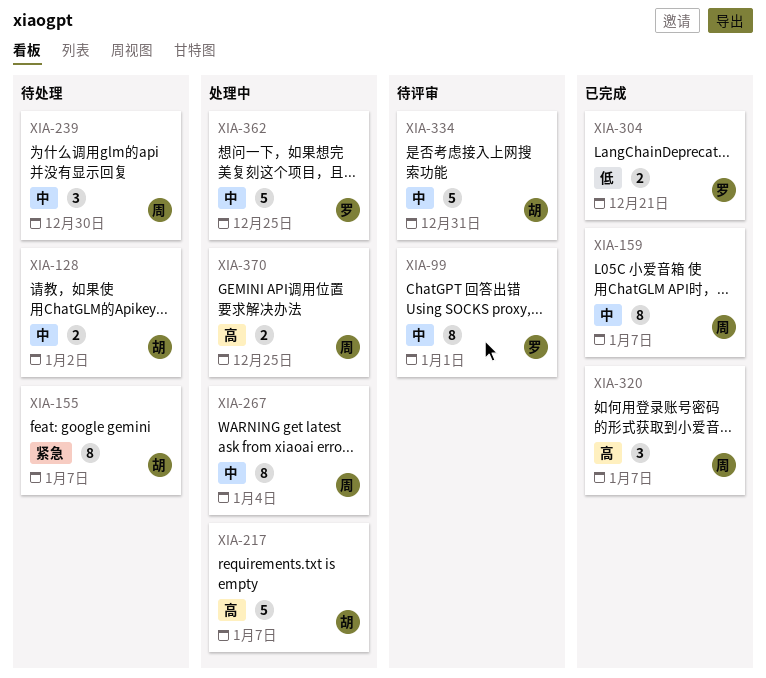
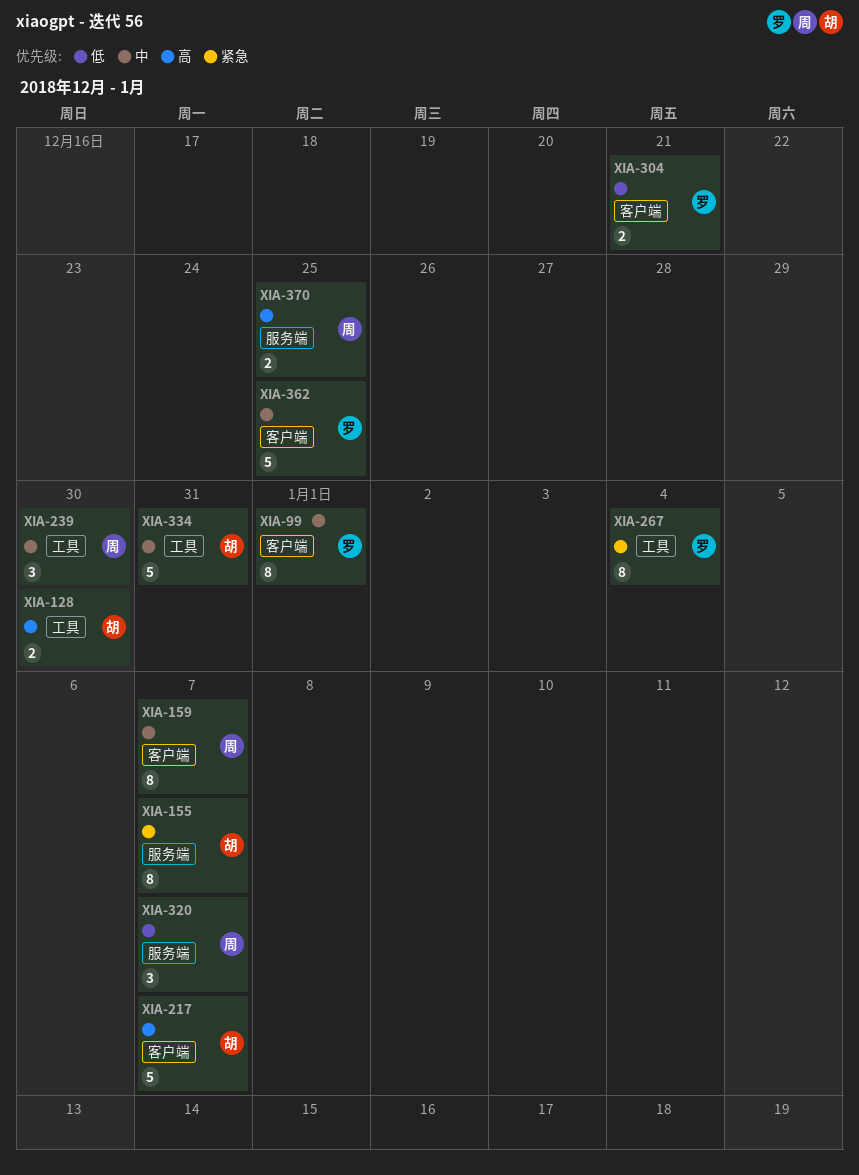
XIA-128, priority: 中 -> 高
XIA-128, due: Jan 2 -> Dec 30
XIA-267, owner: 周 -> 罗
XIA-267, priority: 中 -> 紧急
XIA-320, priority: 高 -> 低

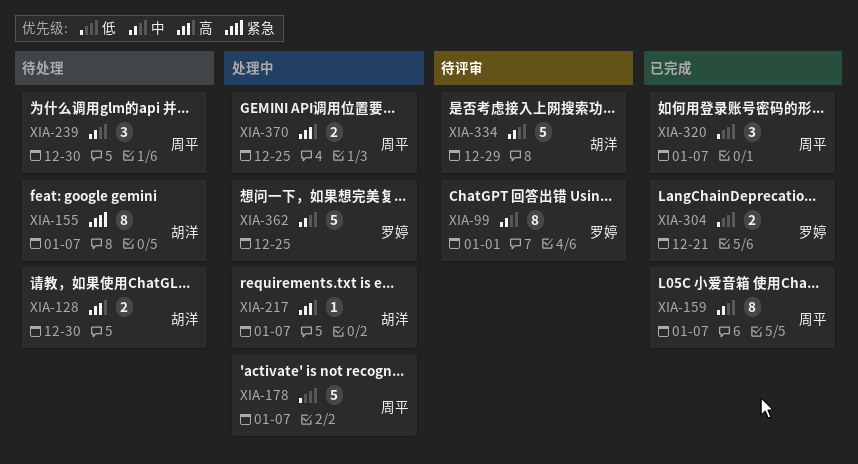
XIA-178: none -> present
XIA-217, estimate: 5 -> 1
XIA-267: present -> none
XIA-334, due: Dec 31 -> Dec 29

